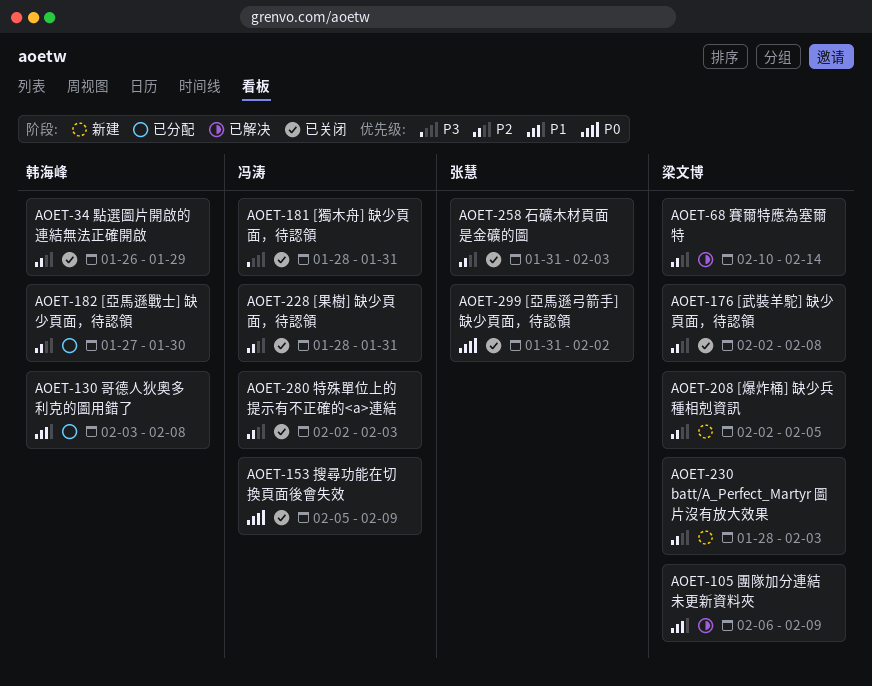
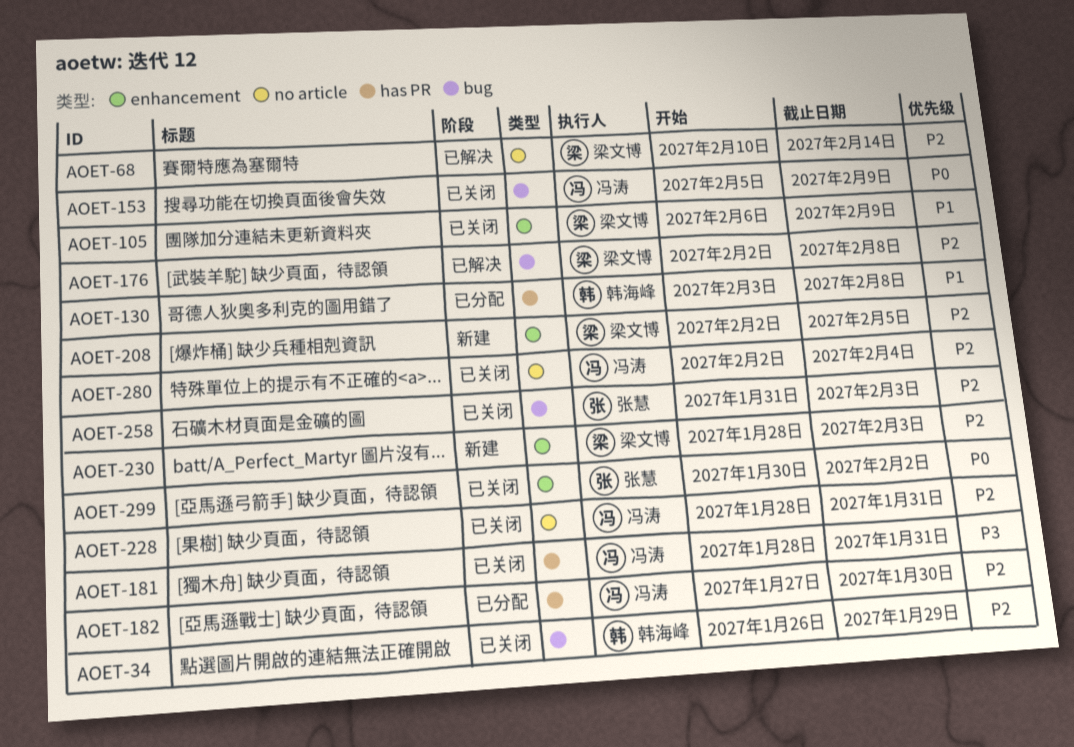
AOET-105, status: 已解决 -> 已关闭
AOET-176, status: 已关闭 -> 已解决
AOET-182, owner: 韩海峰 -> 冯涛
AOET-280, due: Feb 3 -> Feb 4
AOET-299, start: Jan 31 -> Jan 30

